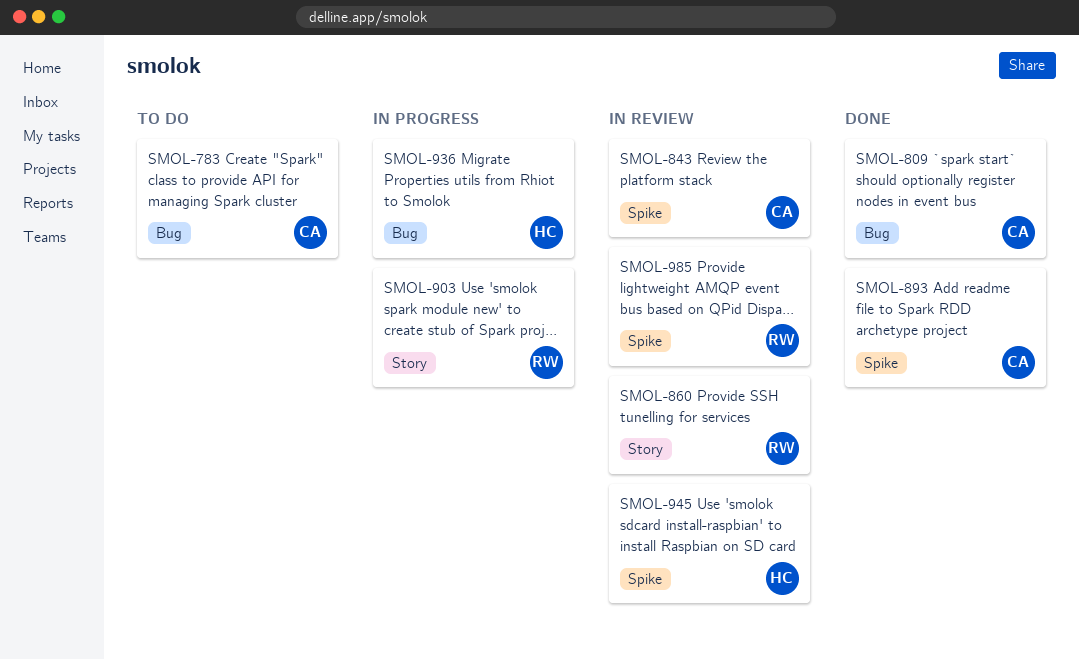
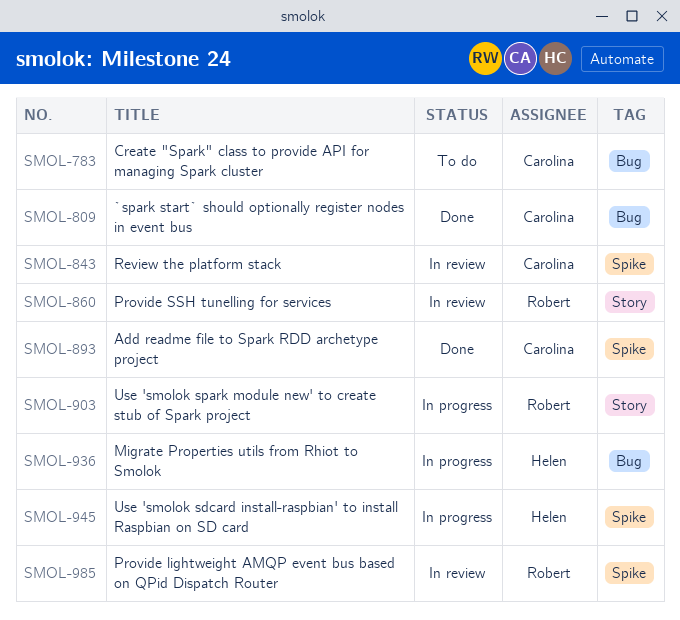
SMOL-945, status: In review -> In progress

